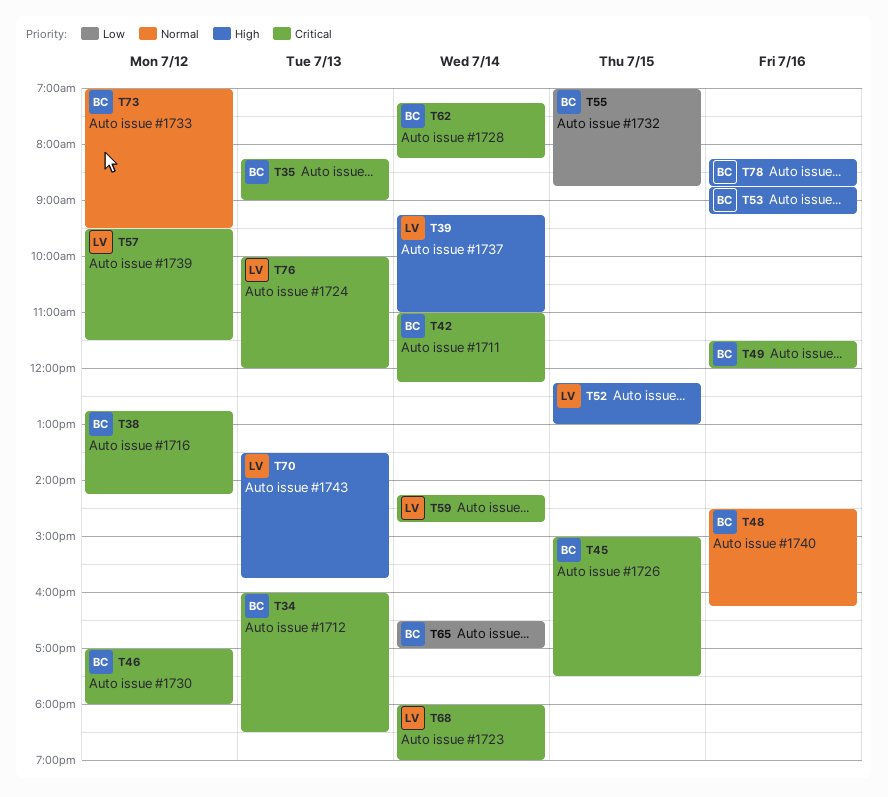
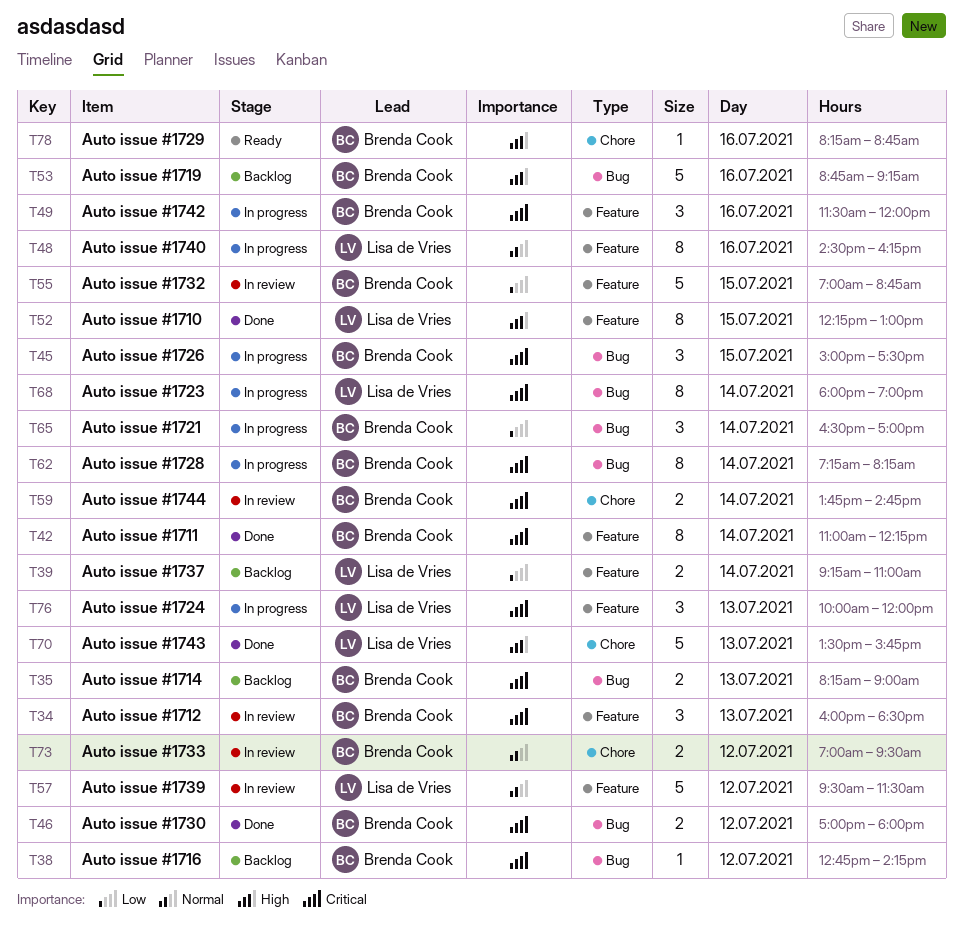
T39, priority: High -> Low
T48, owner: Brenda Cook -> Lisa de Vries
T57, priority: Critical -> Normal
T59, owner: Lisa de Vries -> Brenda Cook
T59, begins: 14:15 -> 13:45

